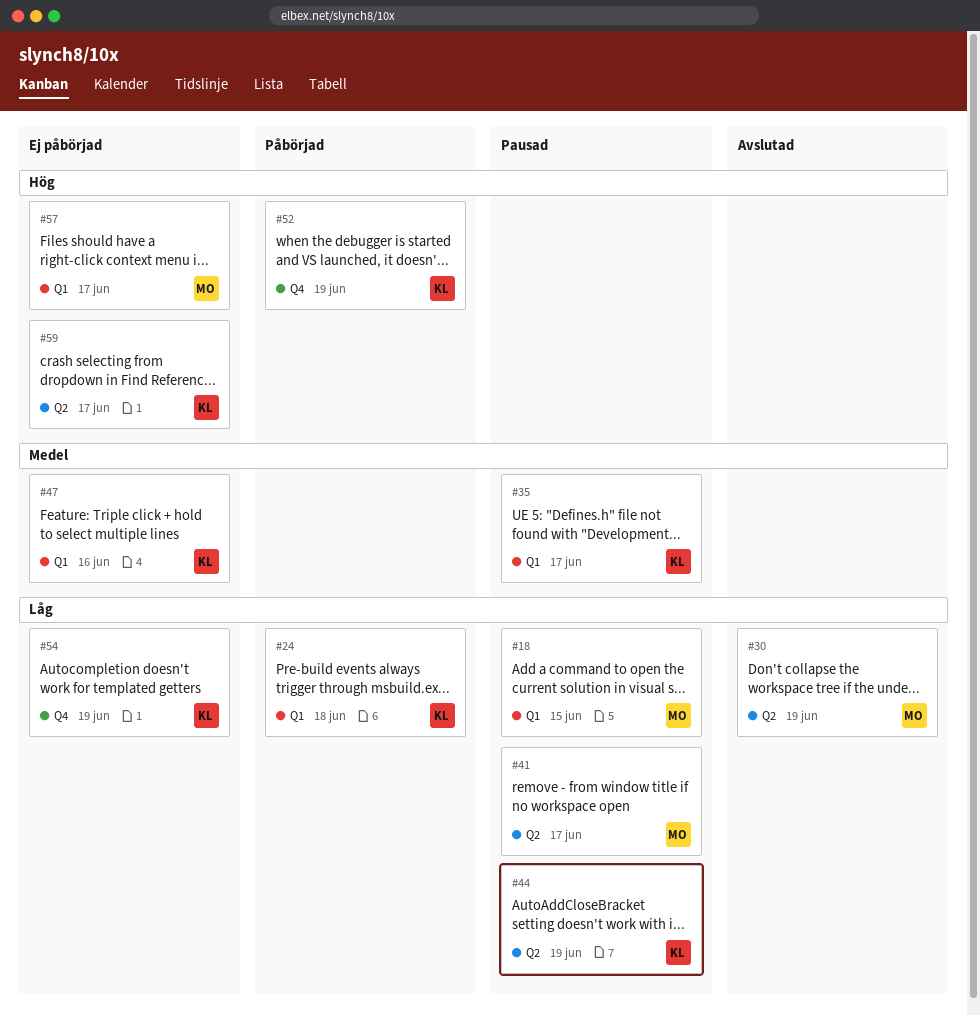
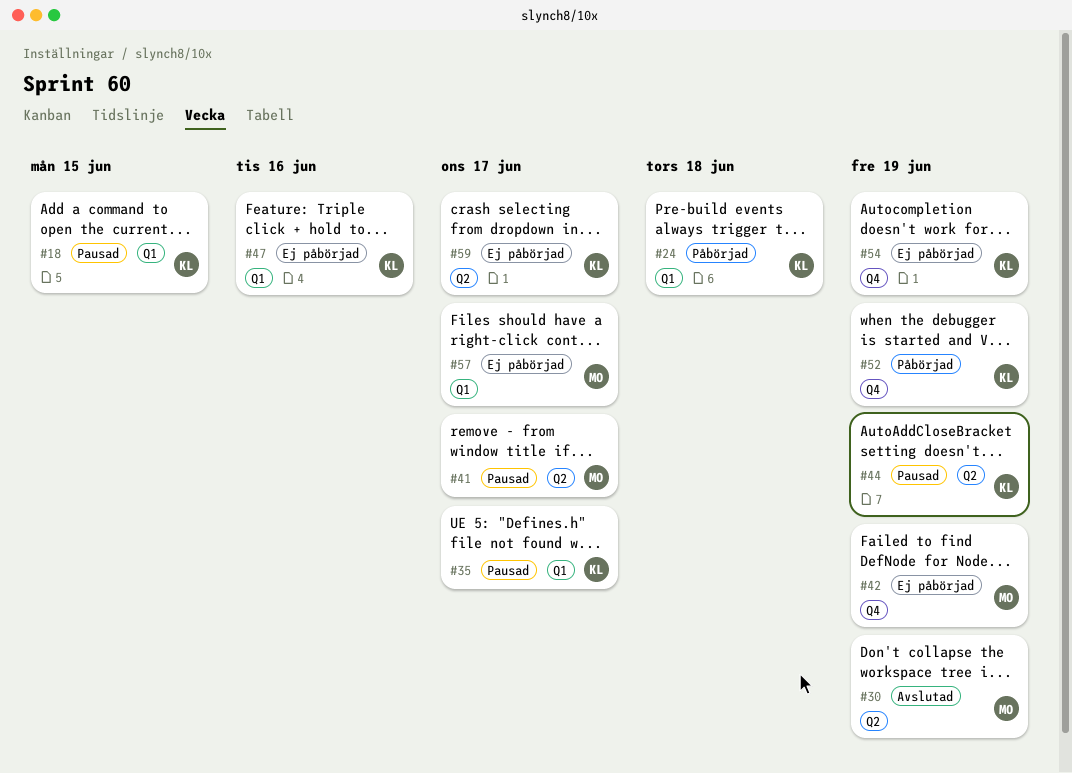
#18, owner: MO -> KL
#42: none -> present

